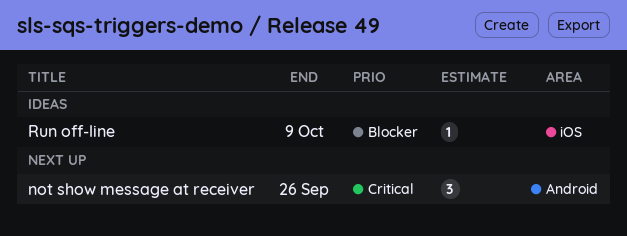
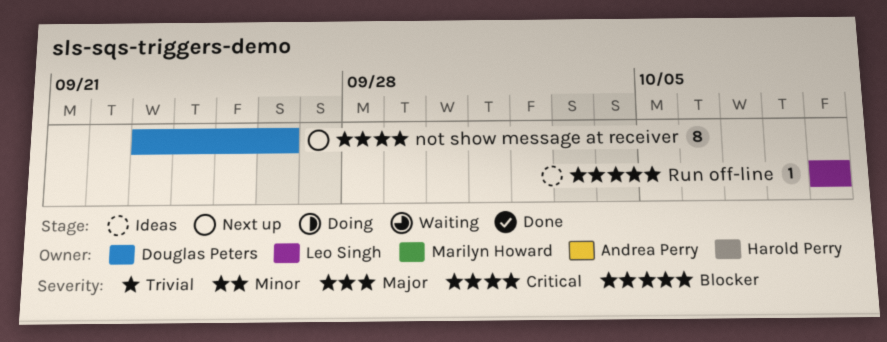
not show message at receiver, estimate: 3 -> 8

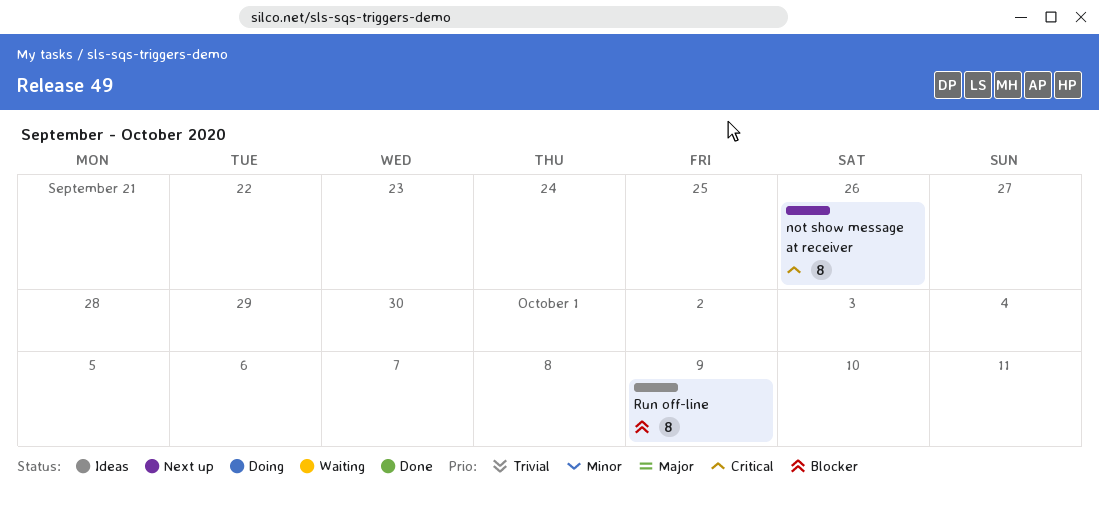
Run off-line, estimate: 1 -> 8

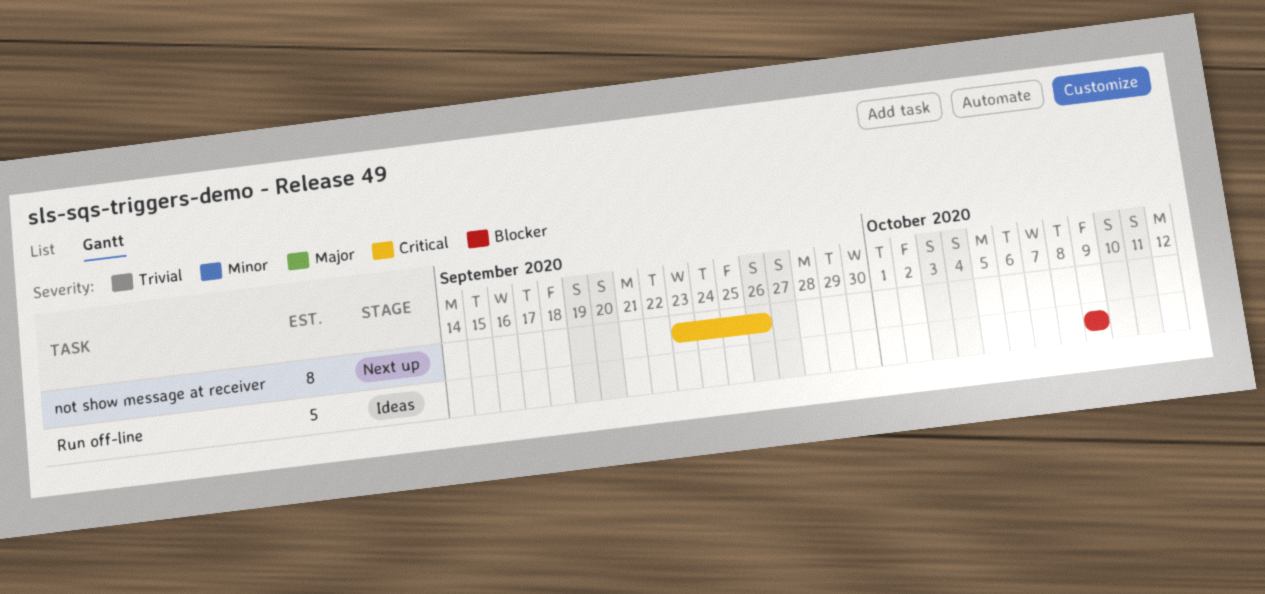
Run off-line, estimate: 8 -> 5

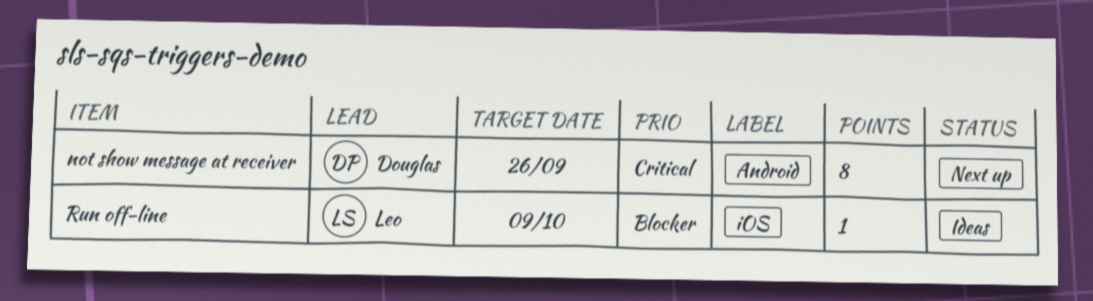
Run off-line, estimate: 5 -> 1

